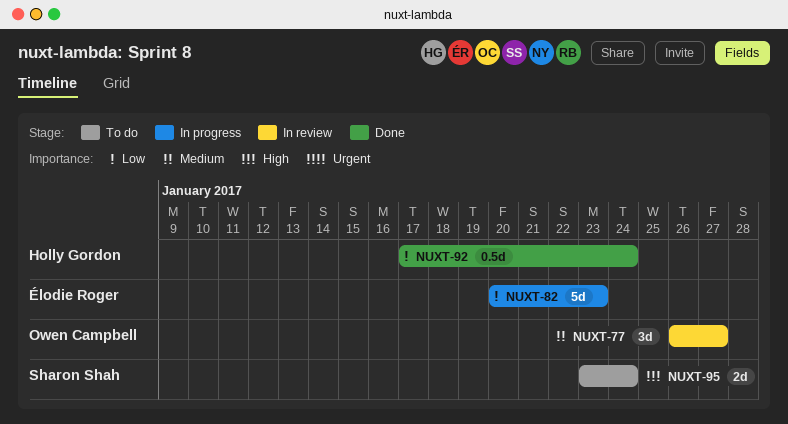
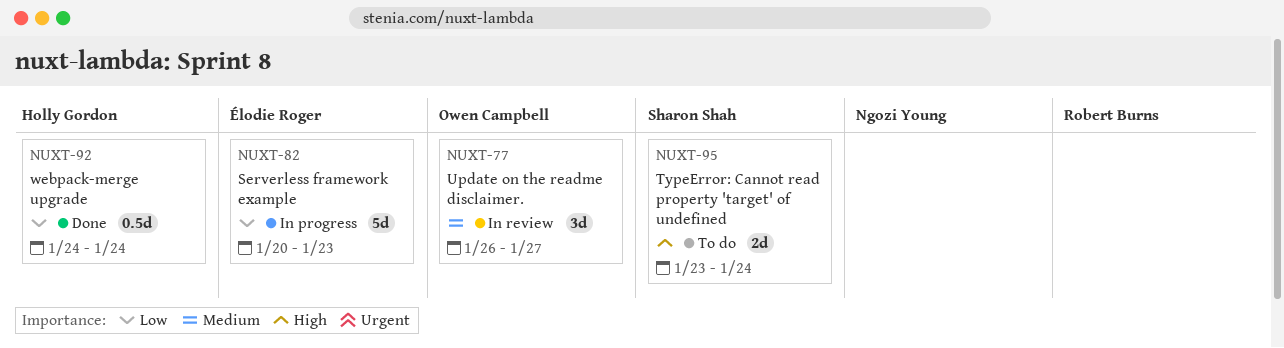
NUXT-92, start: Jan 17 -> Jan 24

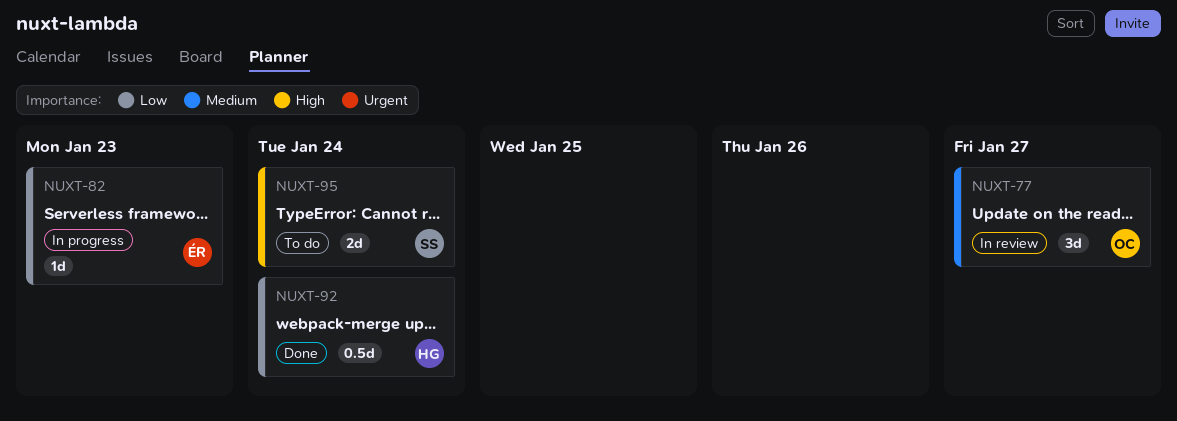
NUXT-82, estimate: 5d -> 1d

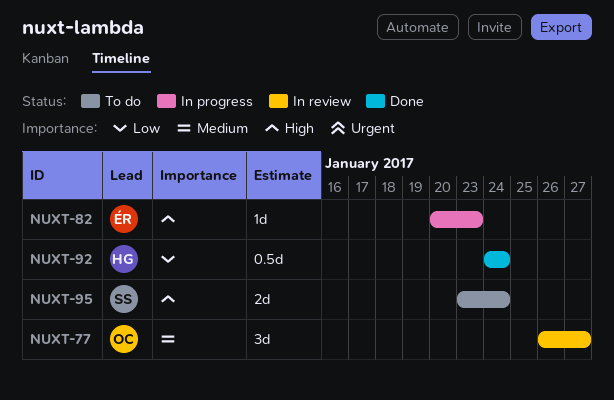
NUXT-82, priority: Low -> High

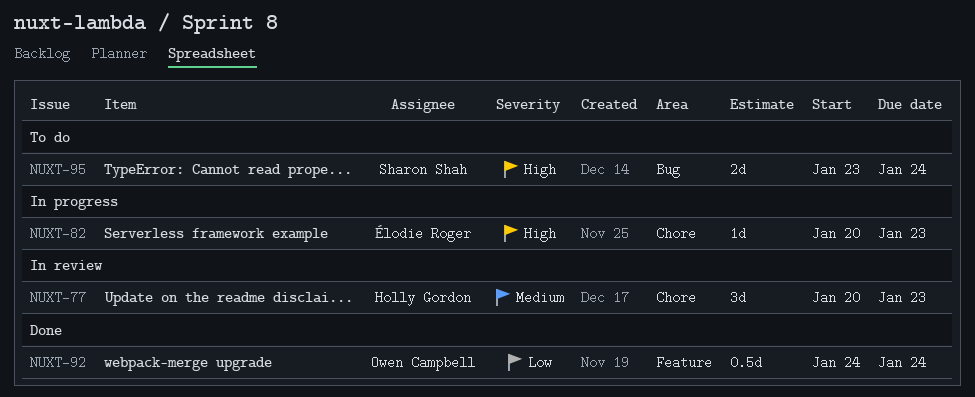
NUXT-77, owner: Owen Campbell -> Holly Gordon
NUXT-77, start: Jan 26 -> Jan 20
NUXT-77, due: Jan 27 -> Jan 23
NUXT-92, owner: Holly Gordon -> Owen Campbell

